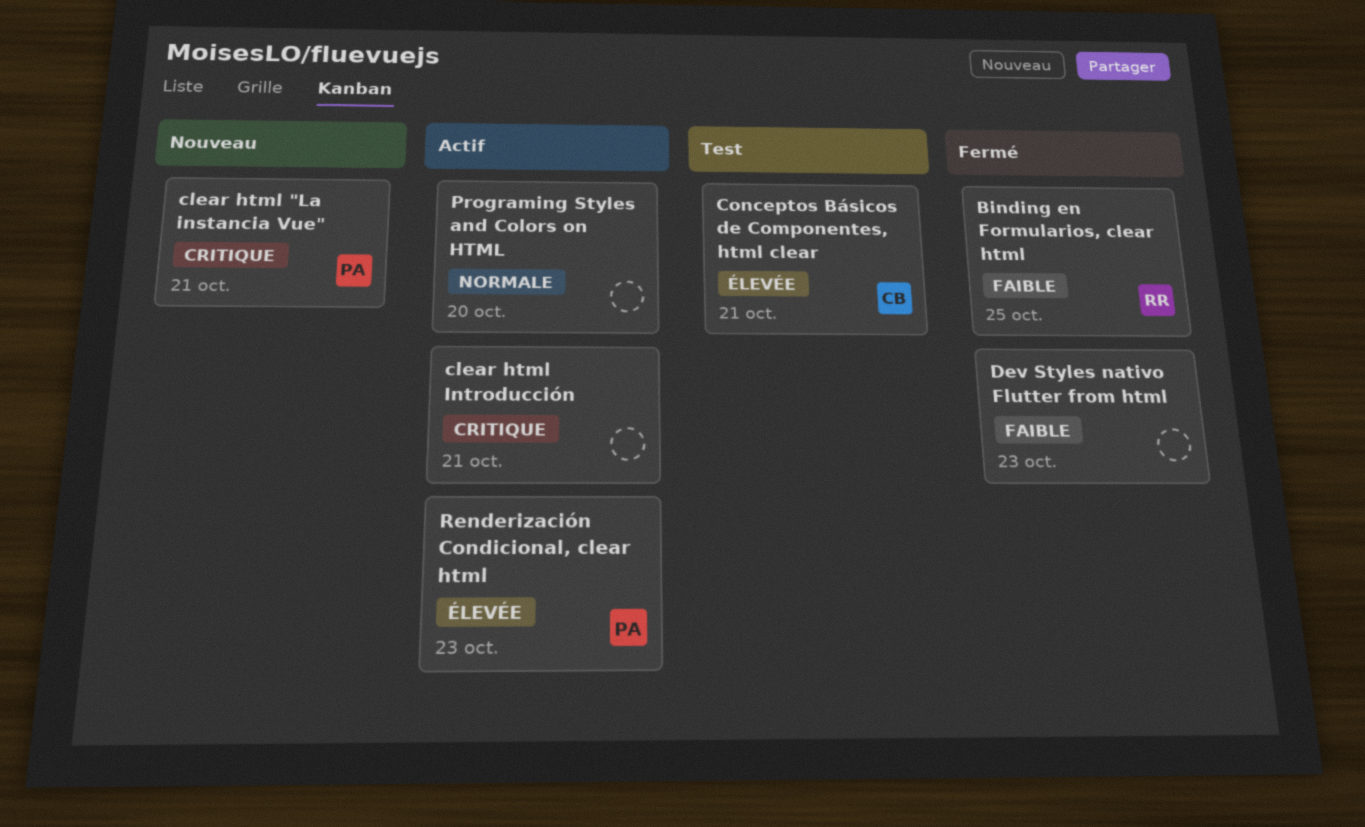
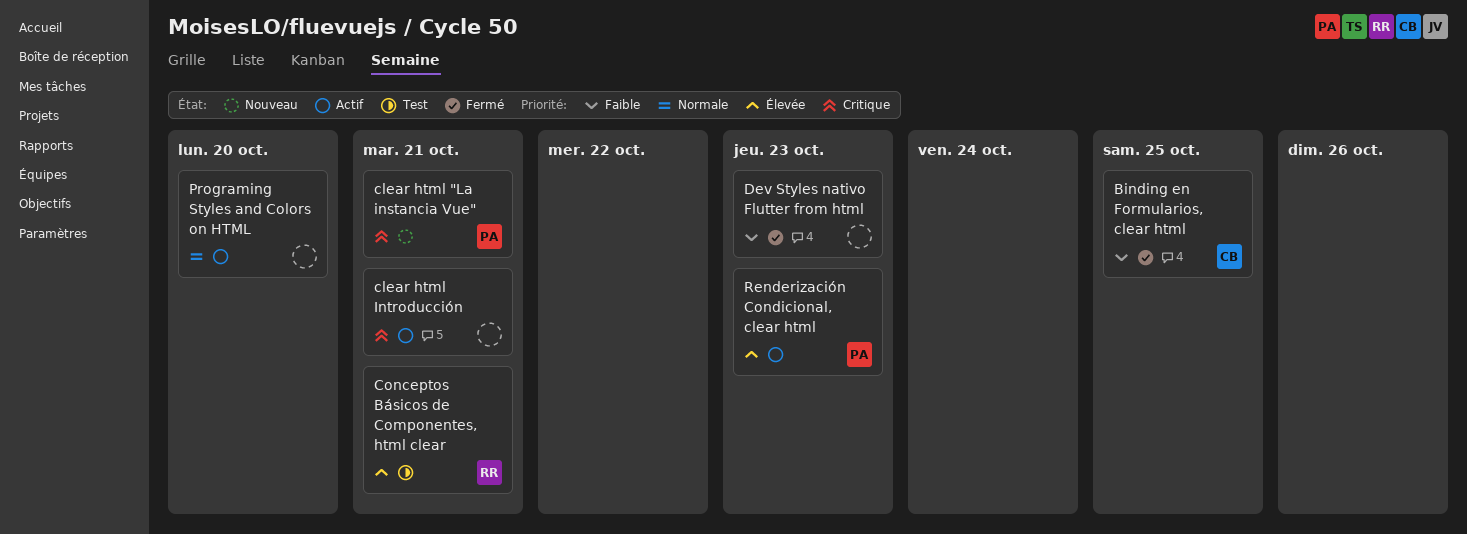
Binding en Formularios, clear html, owner: RR -> CB
Conceptos Básicos de Componentes, html clear, owner: CB -> RR

